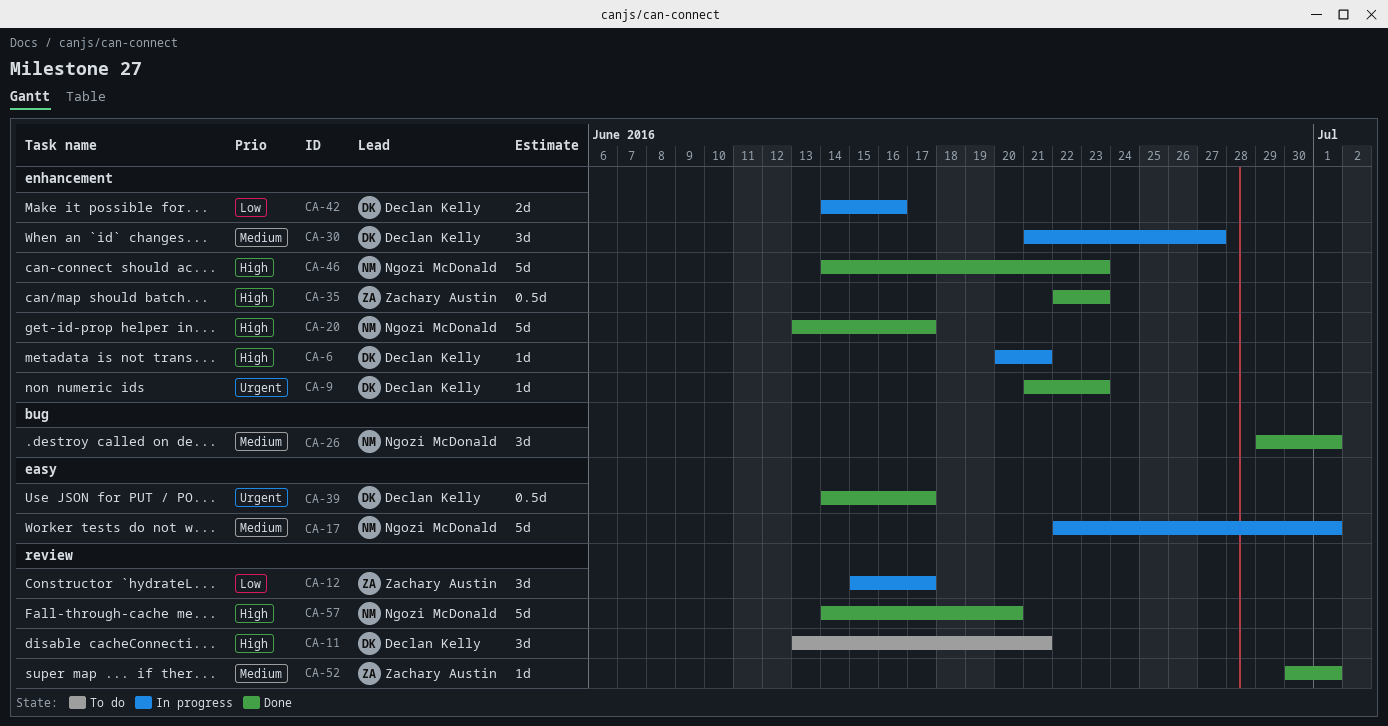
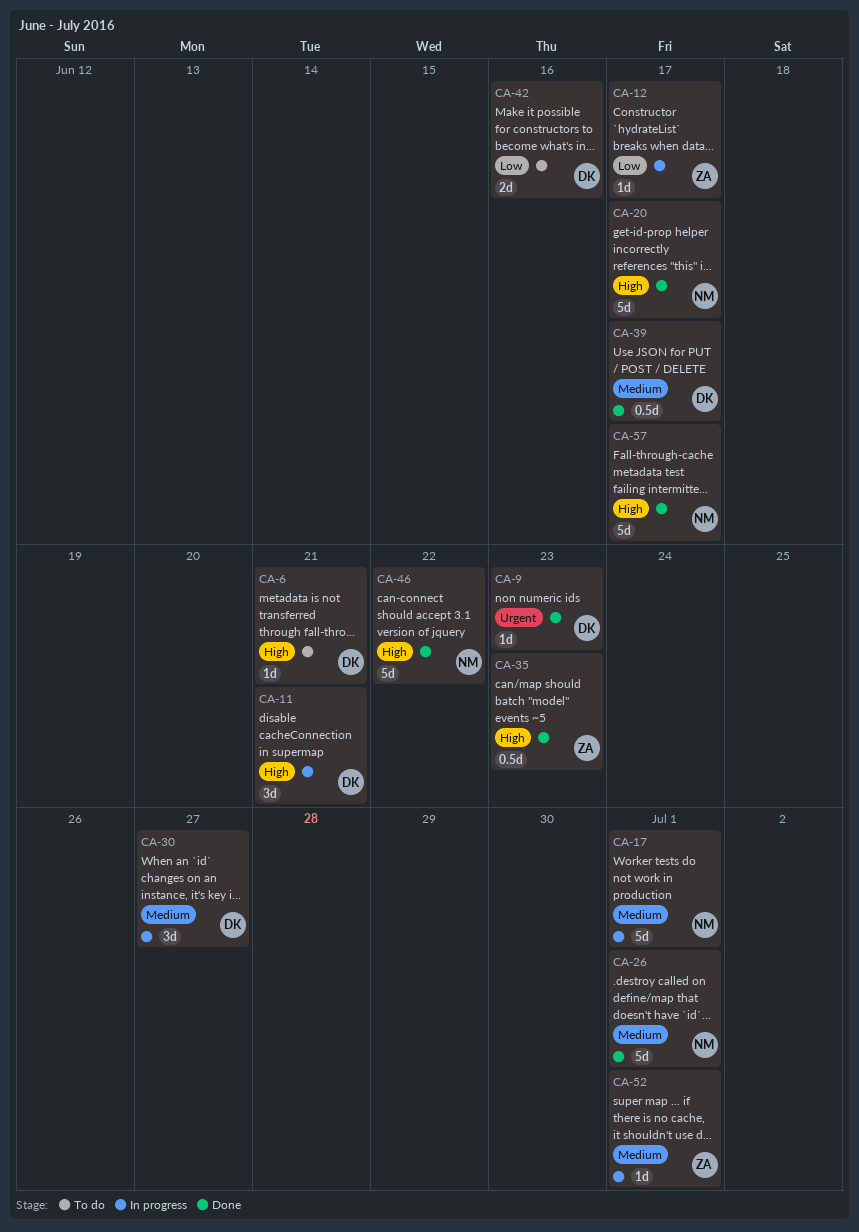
CA-6, status: In progress -> To do
CA-11, status: To do -> In progress
CA-12, estimate: 3d -> 1d
CA-26, estimate: 3d -> 5d
CA-39, priority: Urgent -> Medium
CA-42, status: In progress -> To do
CA-46, due: Jun 23 -> Jun 22
CA-52, status: Done -> In progress
CA-57, due: Jun 20 -> Jun 17

